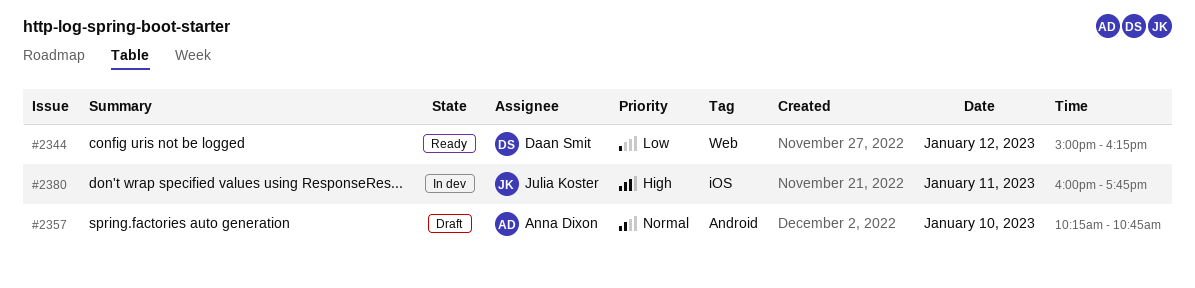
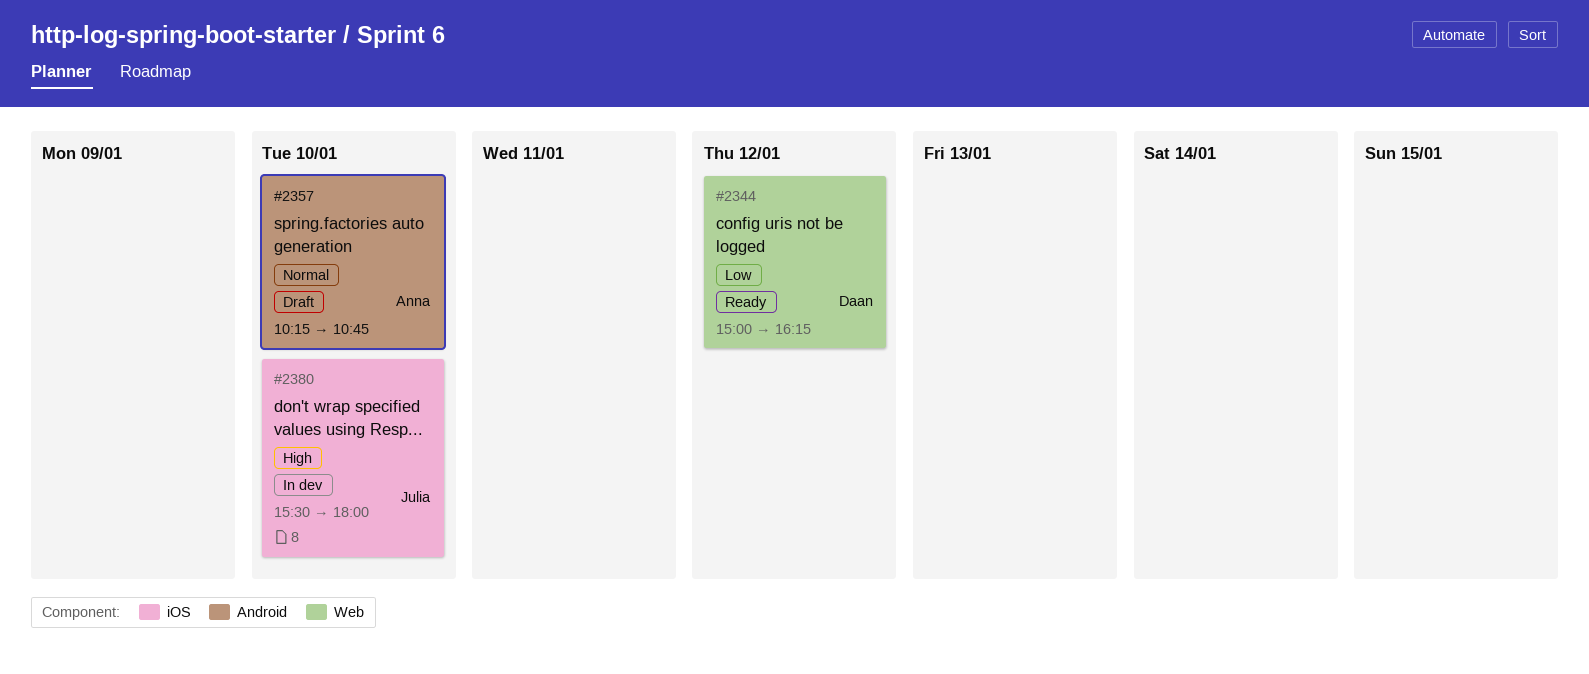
#2380, day: Jan 11 -> Jan 10
#2380, begins: 16:00 -> 15:30
#2380, ends: 17:45 -> 18:00

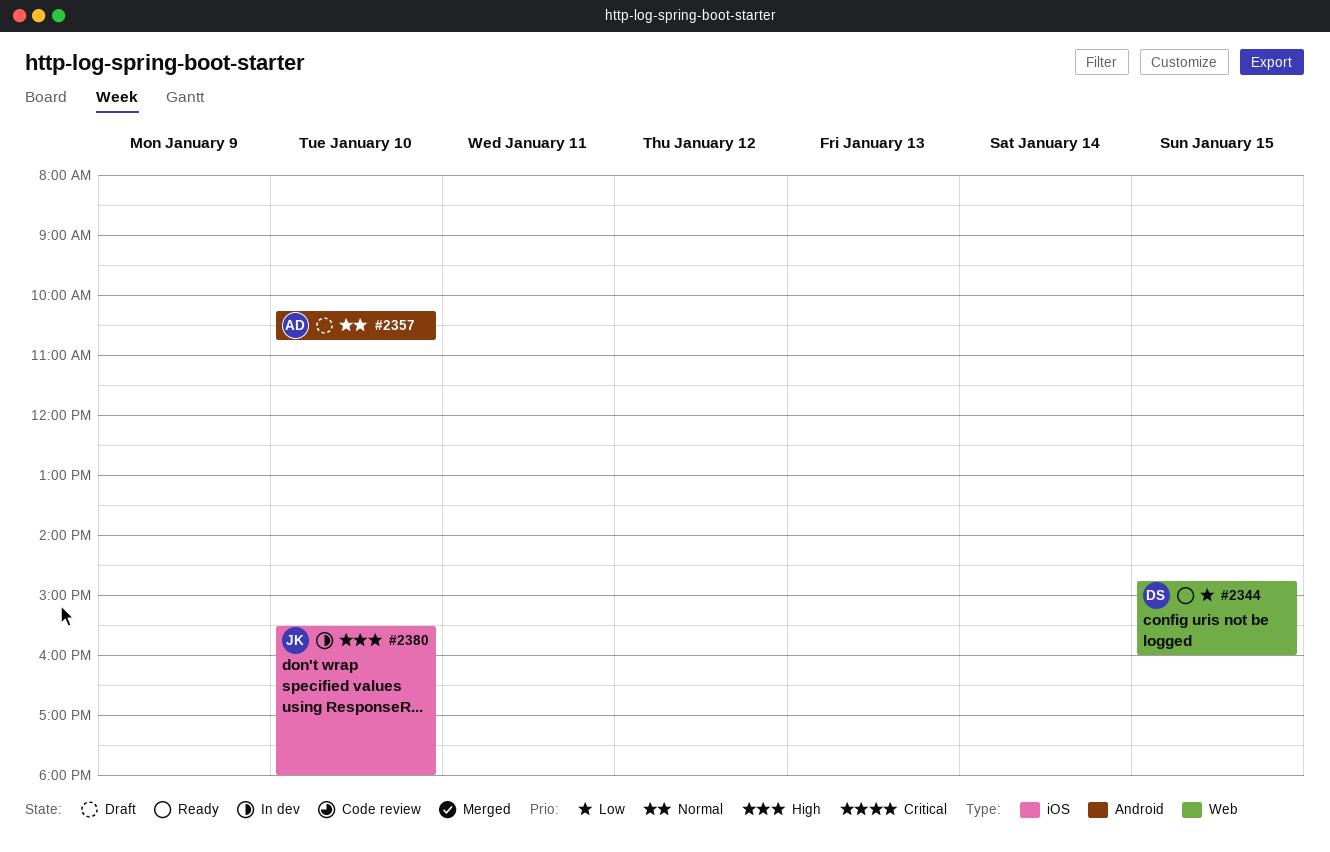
#2344, day: Jan 12 -> Jan 15
#2344, begins: 15:00 -> 14:45
#2344, ends: 16:15 -> 16:00

